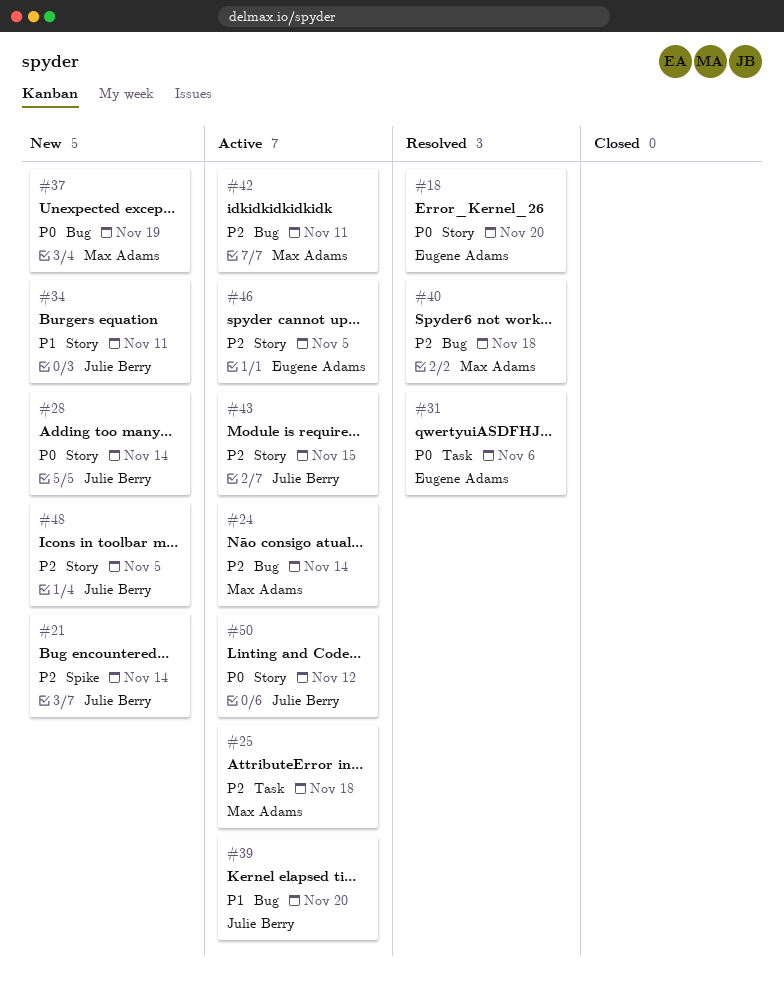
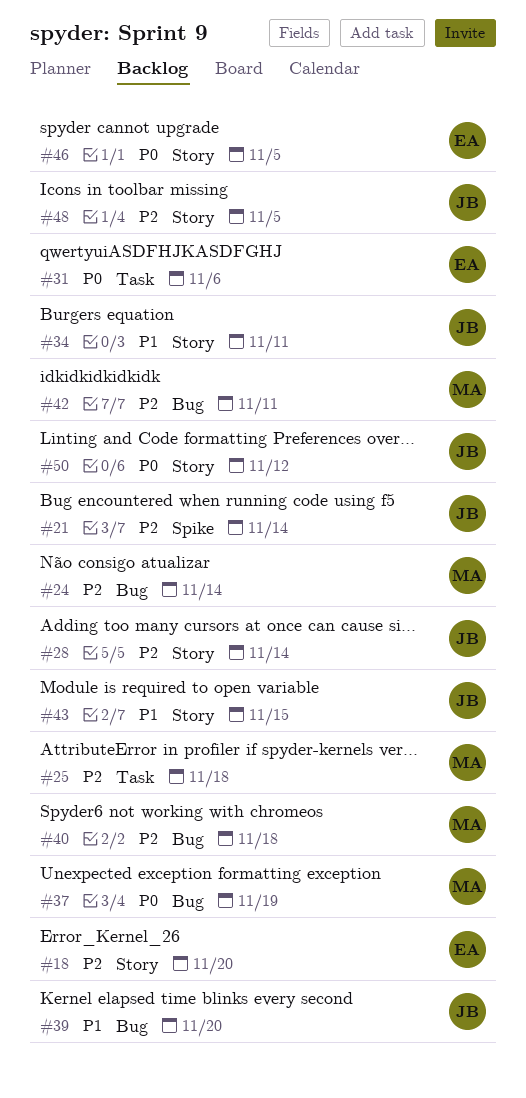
#18, priority: P0 -> P2
#28, priority: P0 -> P2
#43, priority: P2 -> P1
#46, priority: P2 -> P0

